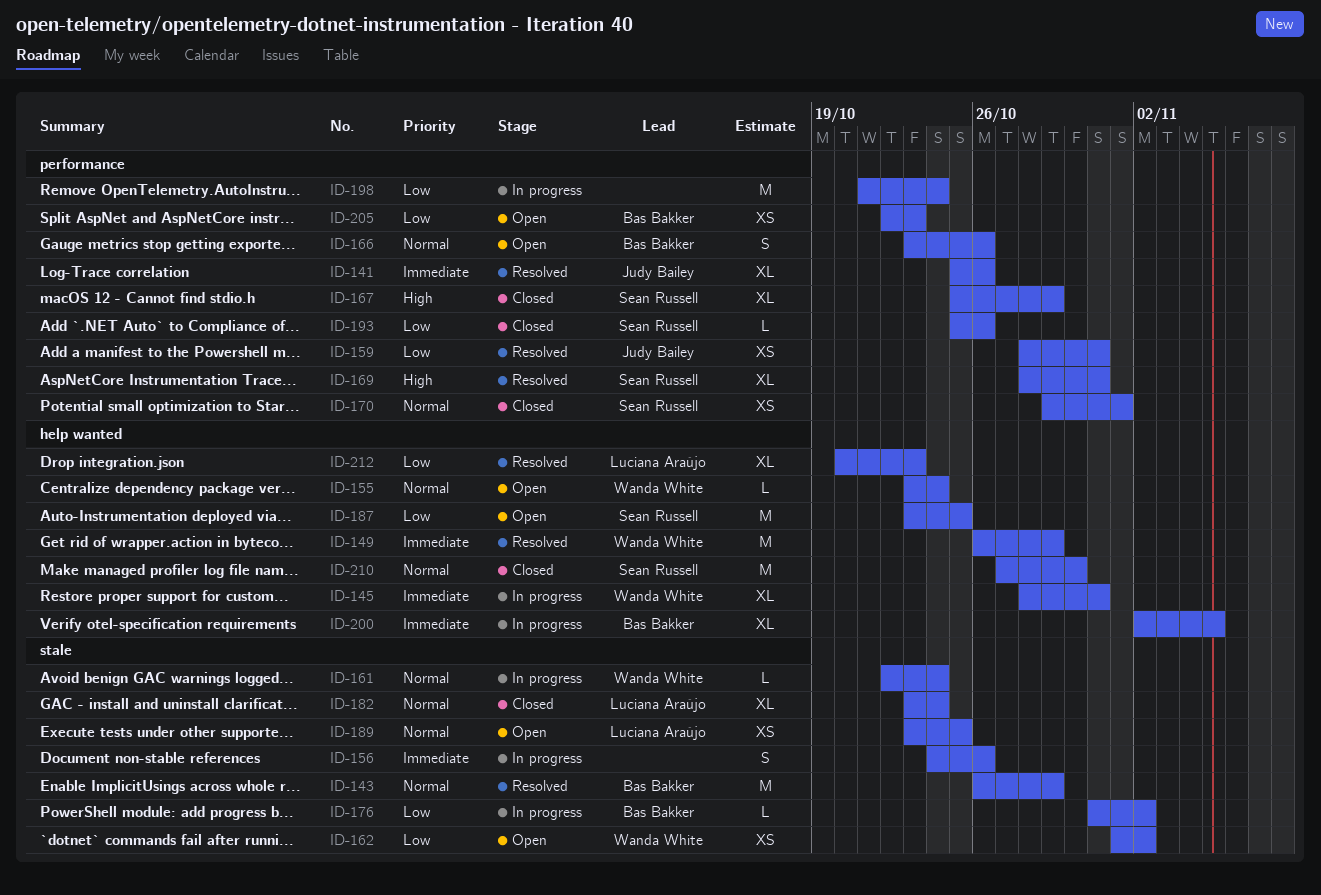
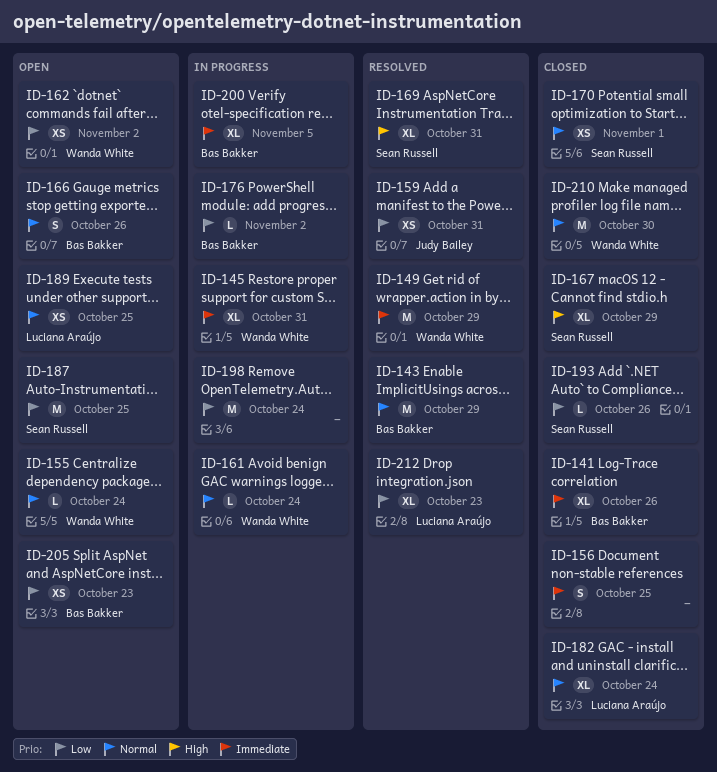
ID-141, status: Resolved -> Closed
ID-141, owner: Judy Bailey -> Bas Bakker
ID-156, status: In progress -> Closed
ID-156, due: Oct 26 -> Oct 25
ID-210, owner: Sean Russell -> Wanda White

